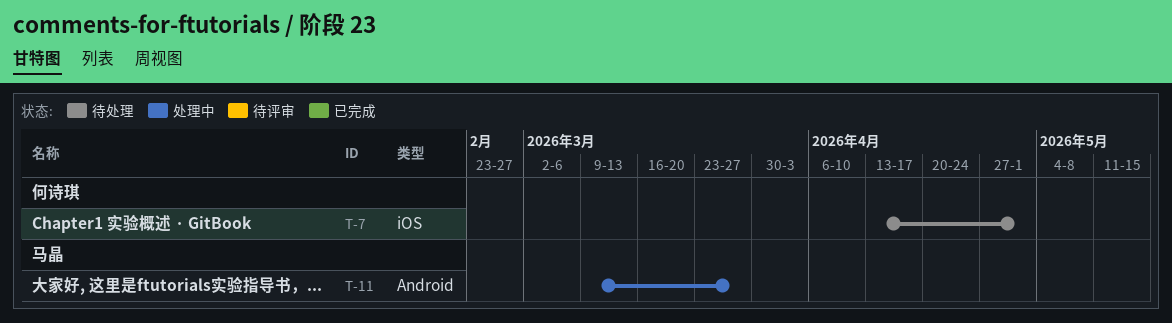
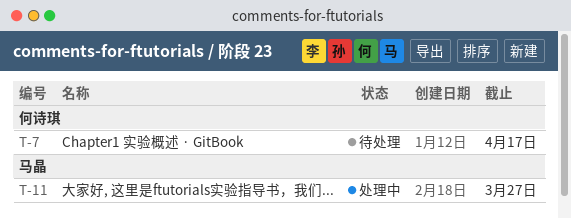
T-7, due: May 1 -> Apr 17

